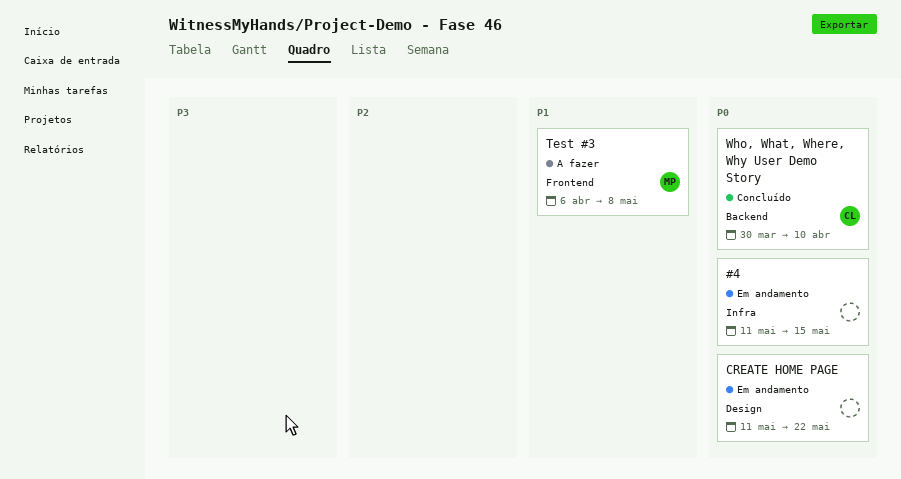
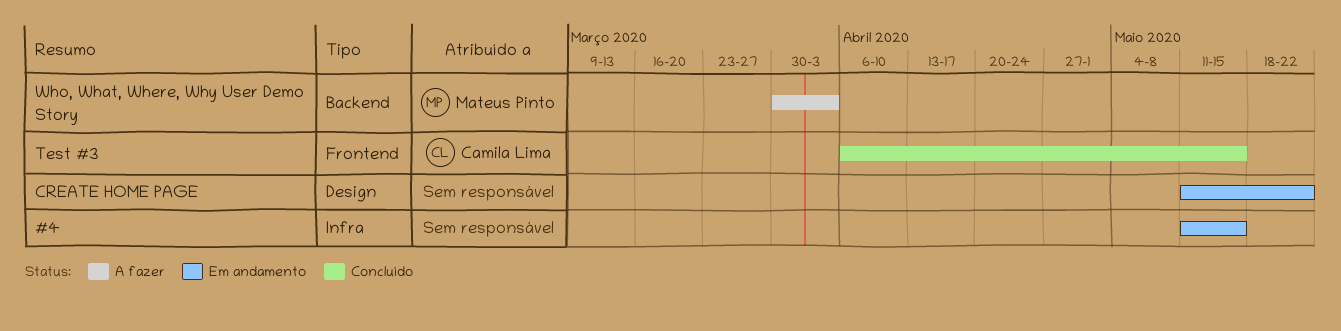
Test #3, status: A fazer -> Concluído
Test #3, owner: Mateus Pinto -> Camila Lima
Test #3, due: May 8 -> May 15
Who, What, Where, Why User Demo Story, status: Concluído -> A fazer
Who, What, Where, Why User Demo Story, owner: Camila Lima -> Mateus Pinto
Who, What, Where, Why User Demo Story, due: Apr 10 -> Apr 3

